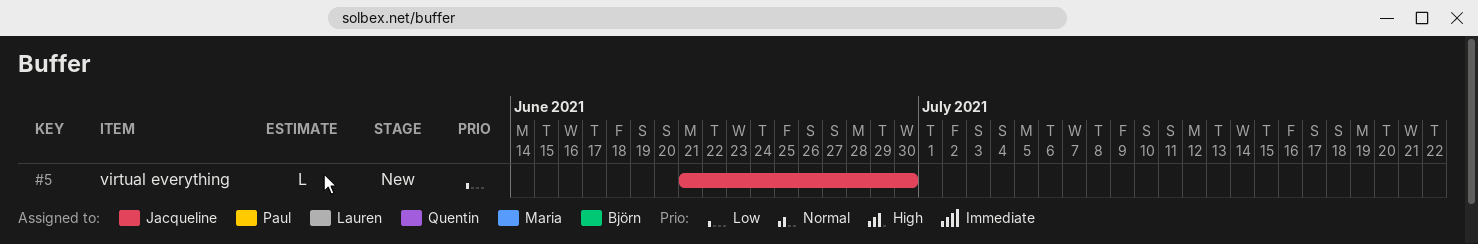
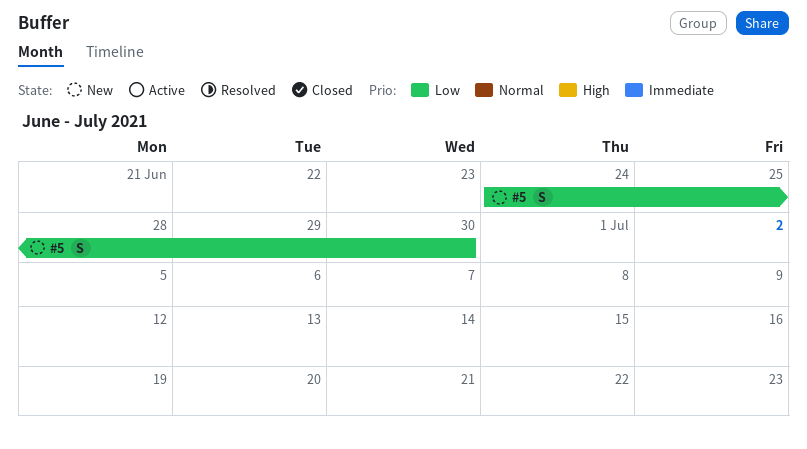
#5, estimate: L -> S
#5, start: Jun 21 -> Jun 24

